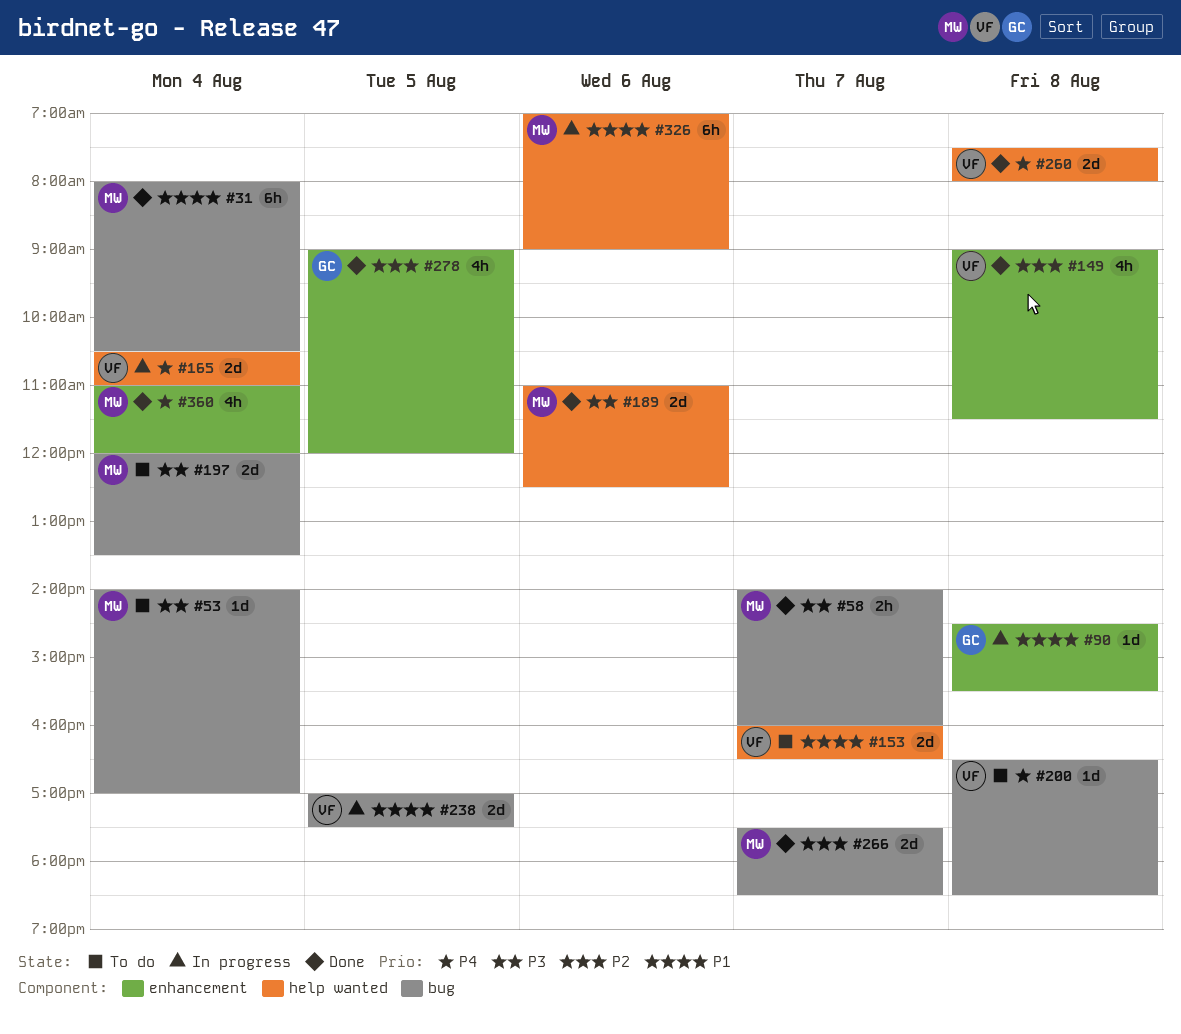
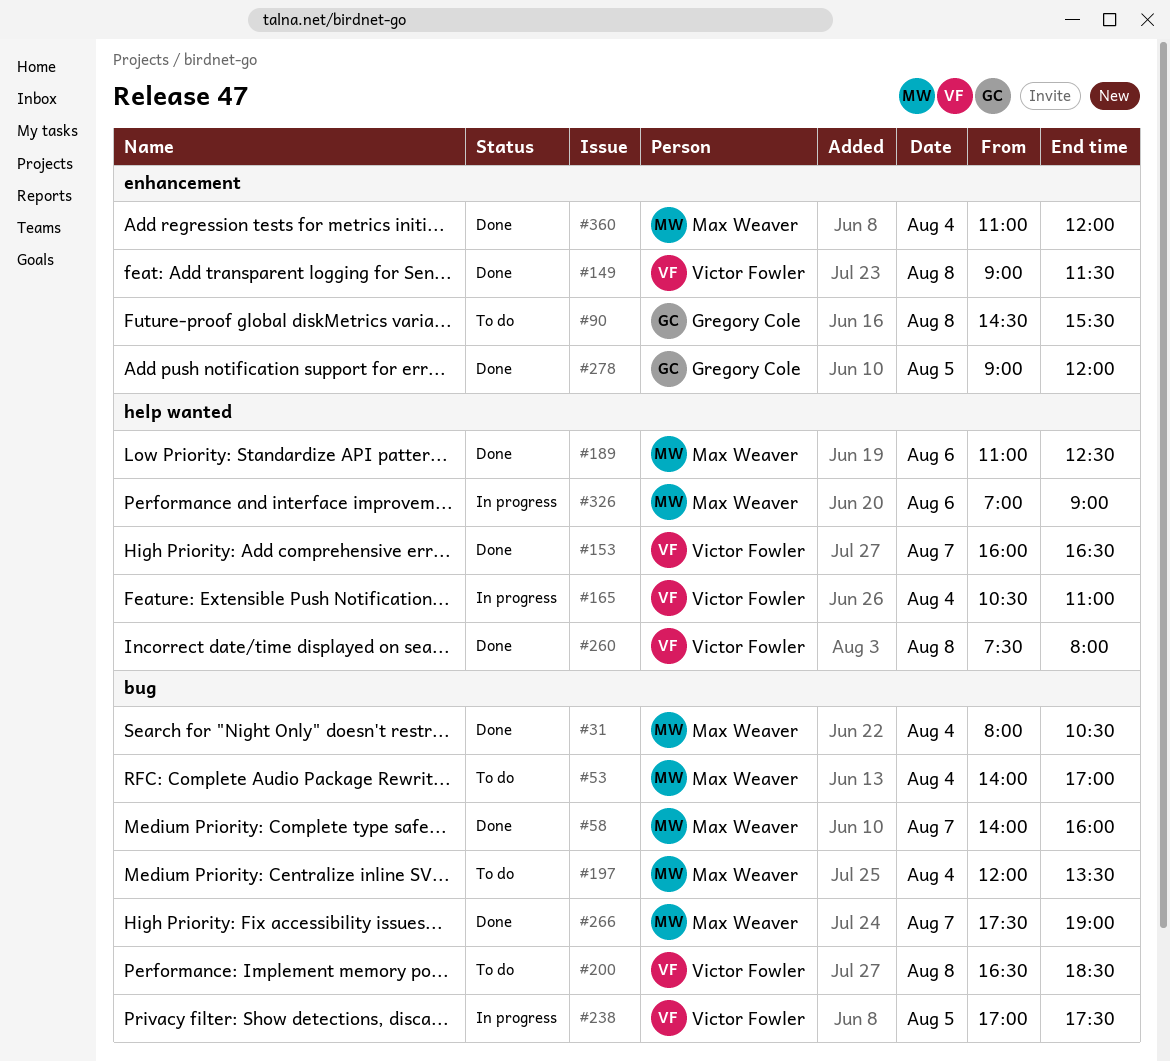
#90, status: In progress -> To do
#153, status: To do -> Done
#266, ends: 18:30 -> 19:00

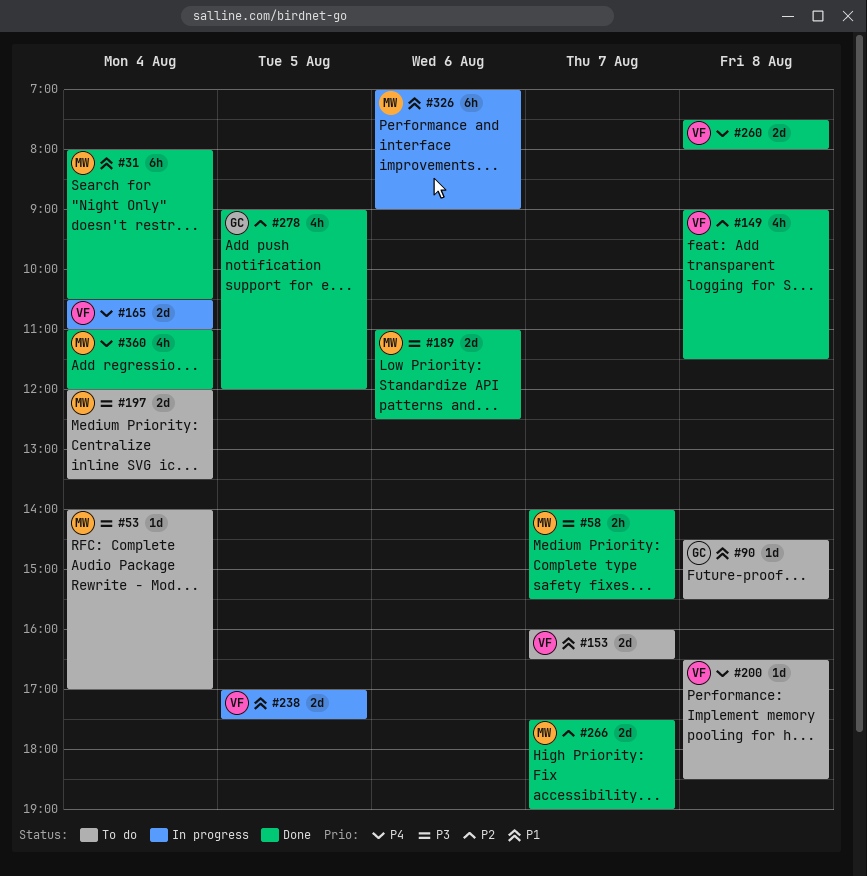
#58, ends: 16:00 -> 15:30
#153, status: Done -> To do

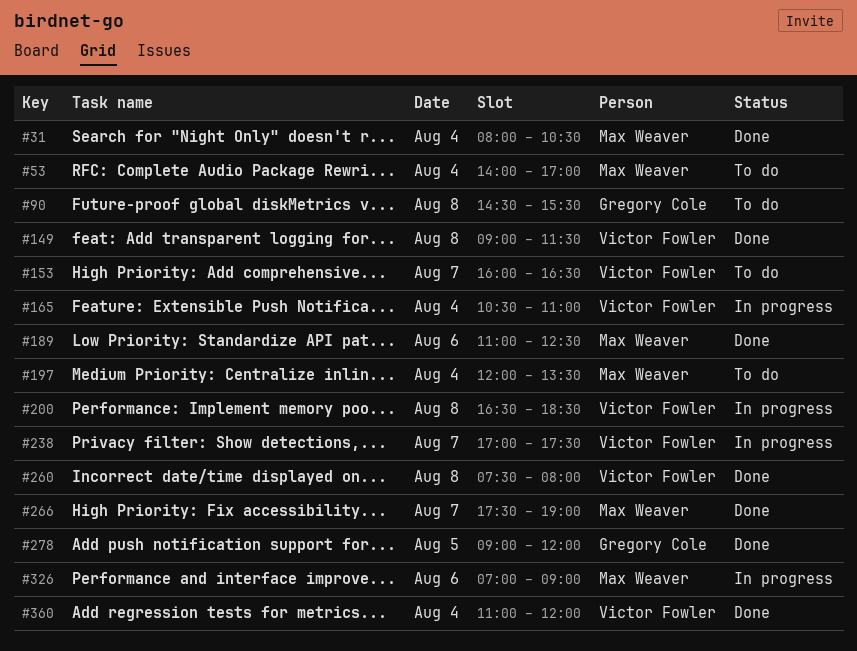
#58: present -> none
#200, status: To do -> In progress
#238, day: Aug 5 -> Aug 7
#360, owner: Max Weaver -> Victor Fowler

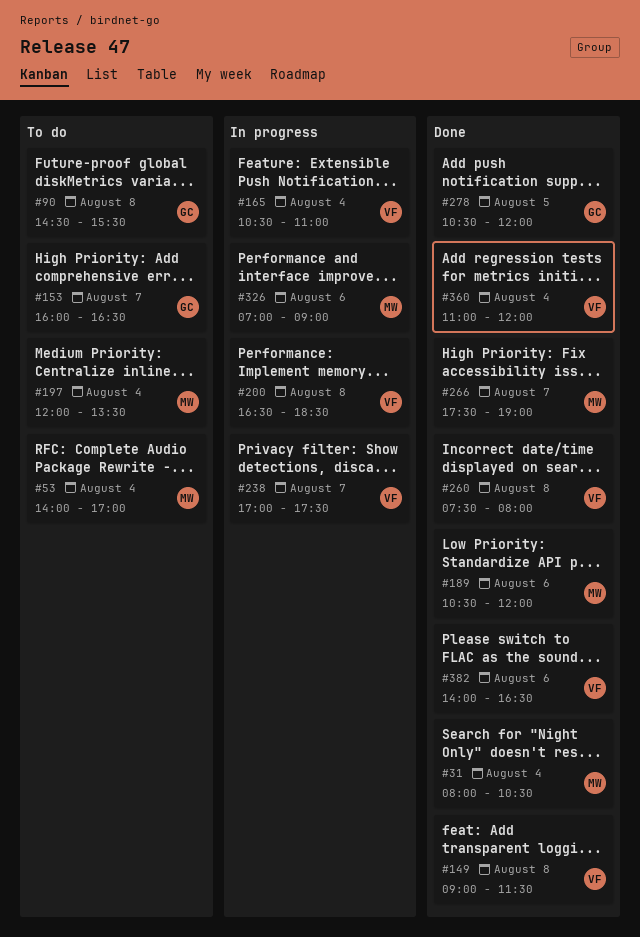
#153, owner: Victor Fowler -> Gregory Cole
#189, begins: 11:00 -> 10:30
#189, ends: 12:30 -> 12:00
#278, begins: 09:00 -> 10:30
#382: none -> present

